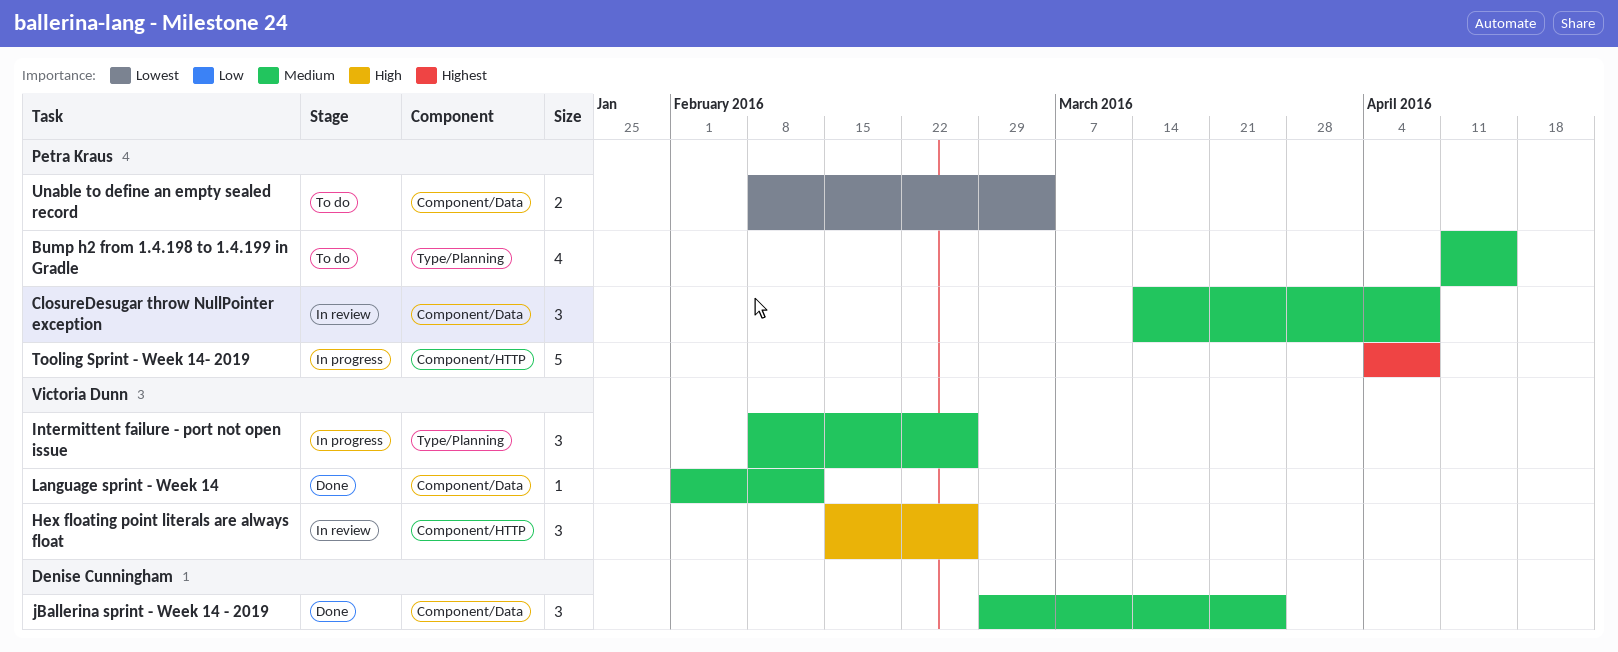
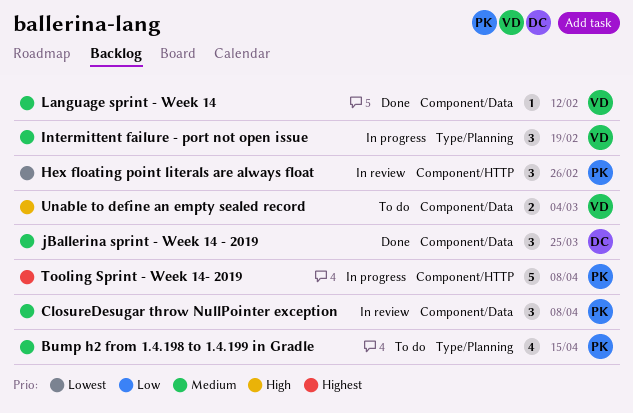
Hex floating point literals are always float, owner: Victoria Dunn -> Petra Kraus
Hex floating point literals are always float, priority: High -> Lowest
Intermittent failure - port not open issue, due: Feb 26 -> Feb 19
Unable to define an empty sealed record, owner: Petra Kraus -> Victoria Dunn
Unable to define an empty sealed record, priority: Lowest -> High

